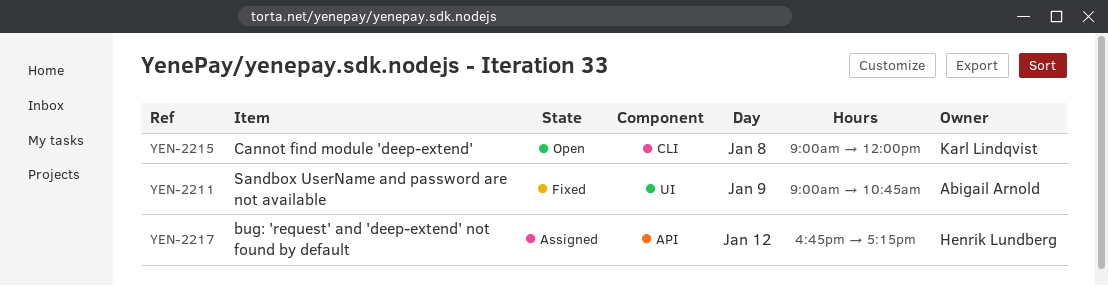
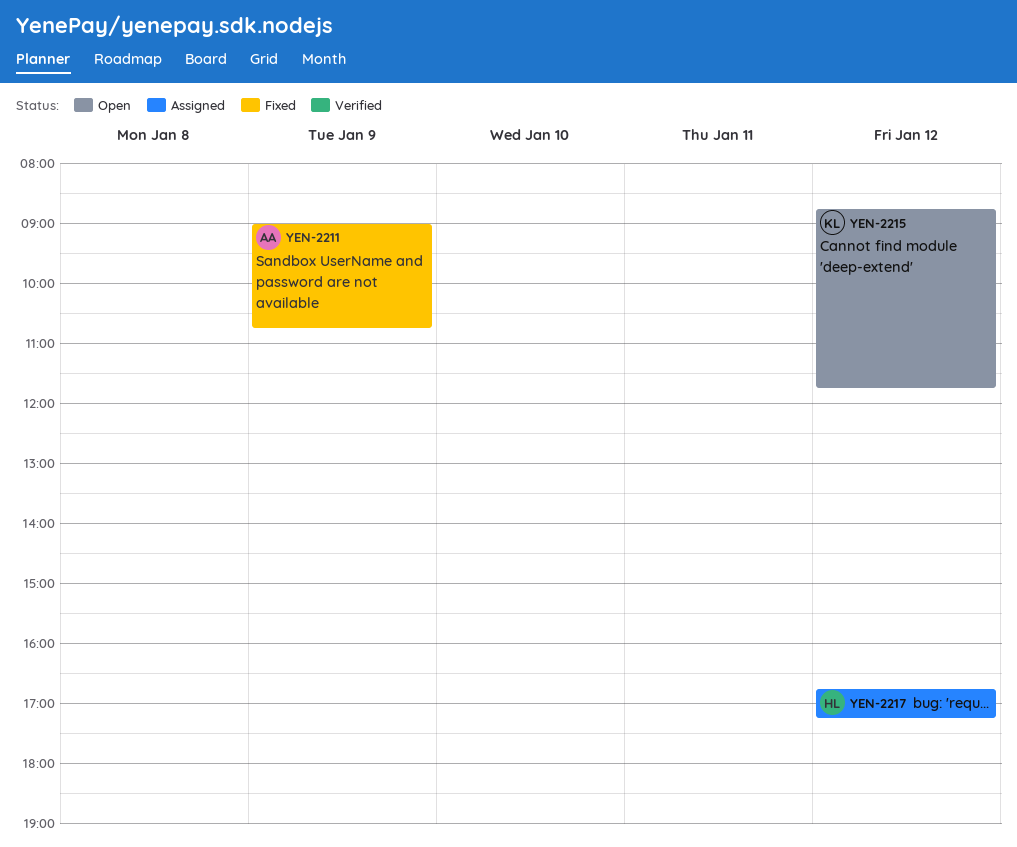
YEN-2215, day: Jan 8 -> Jan 12
YEN-2215, begins: 09:00 -> 08:45
YEN-2215, ends: 12:00 -> 11:45

